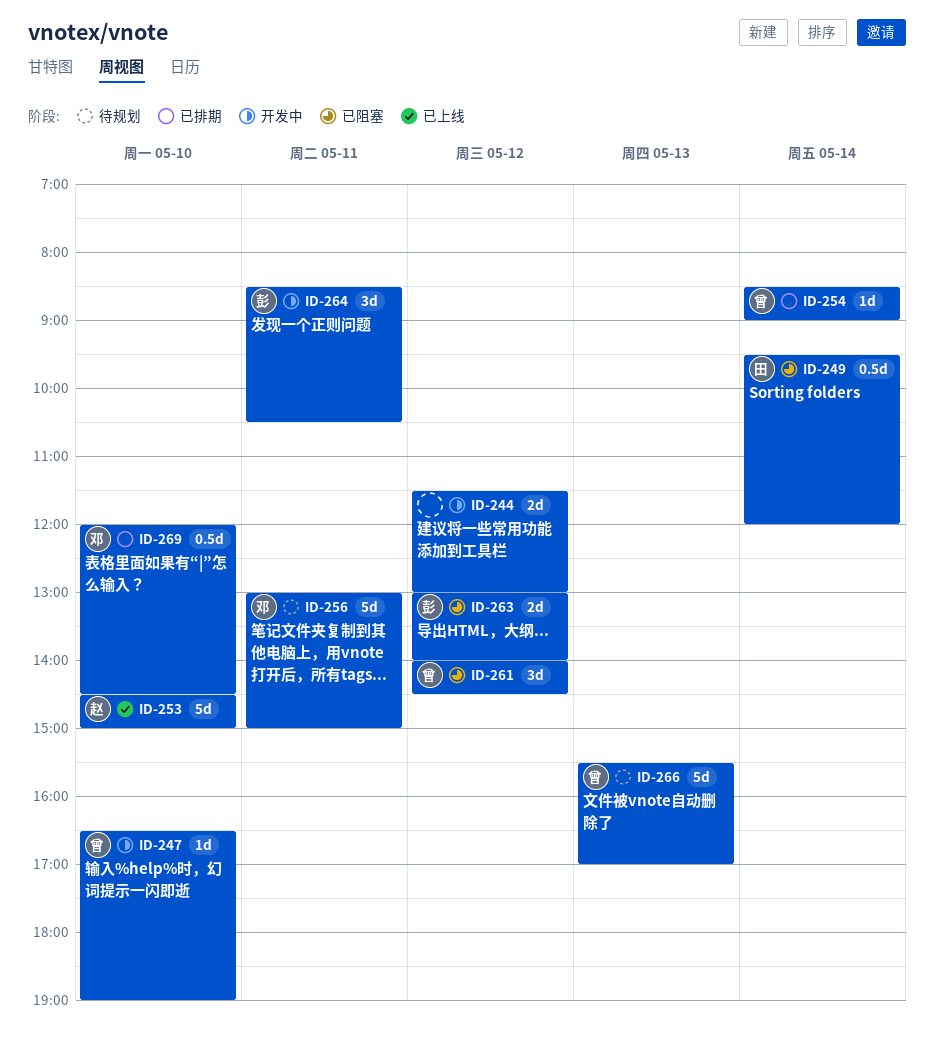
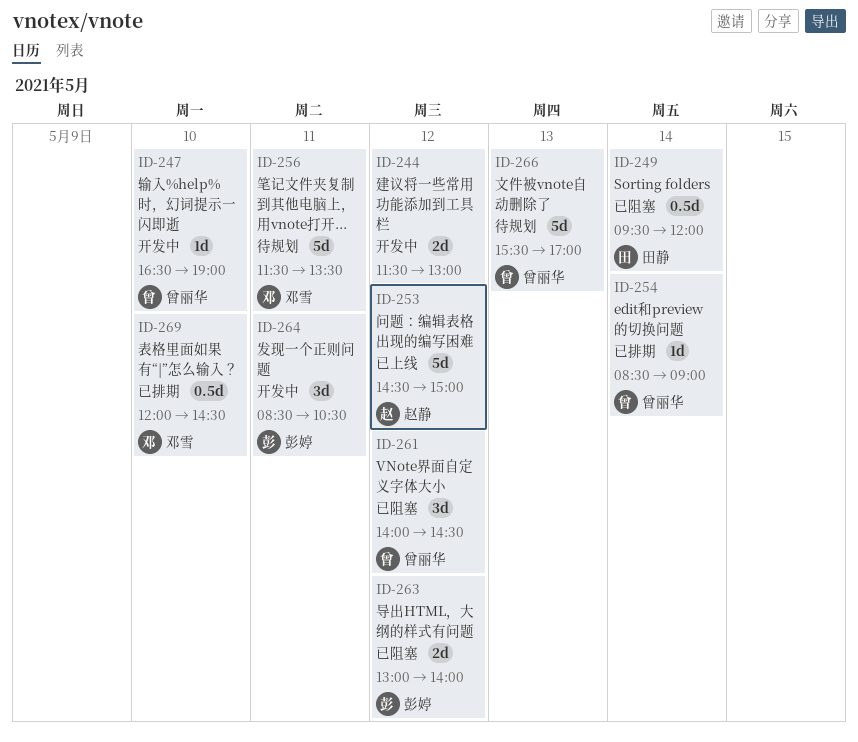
ID-253, day: May 10 -> May 12
ID-256, begins: 13:00 -> 11:30
ID-256, ends: 15:00 -> 13:30

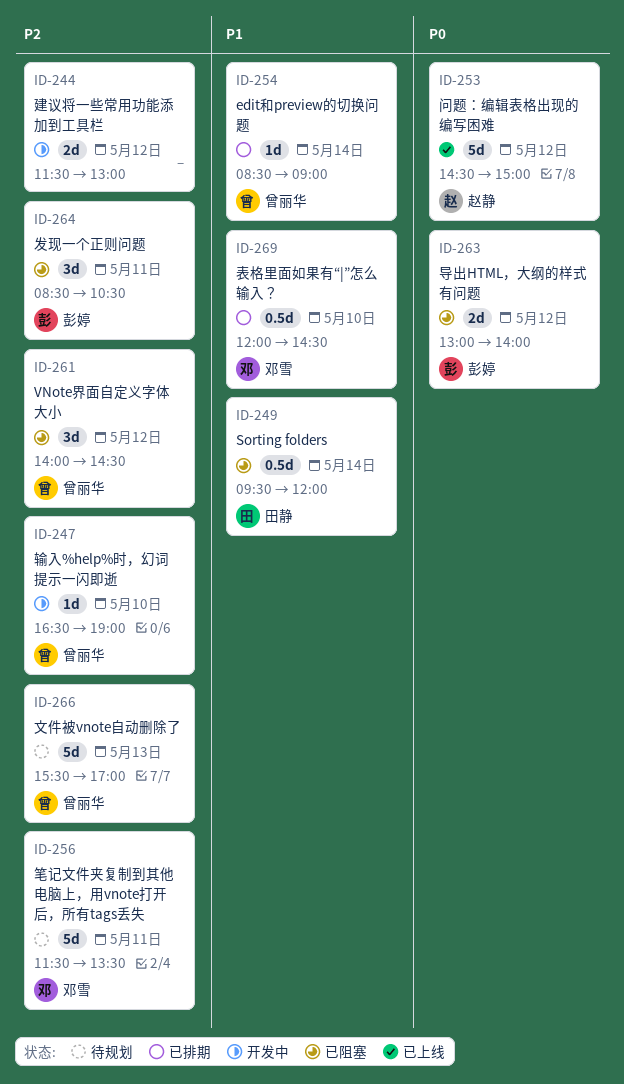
ID-264, status: 开发中 -> 已阻塞

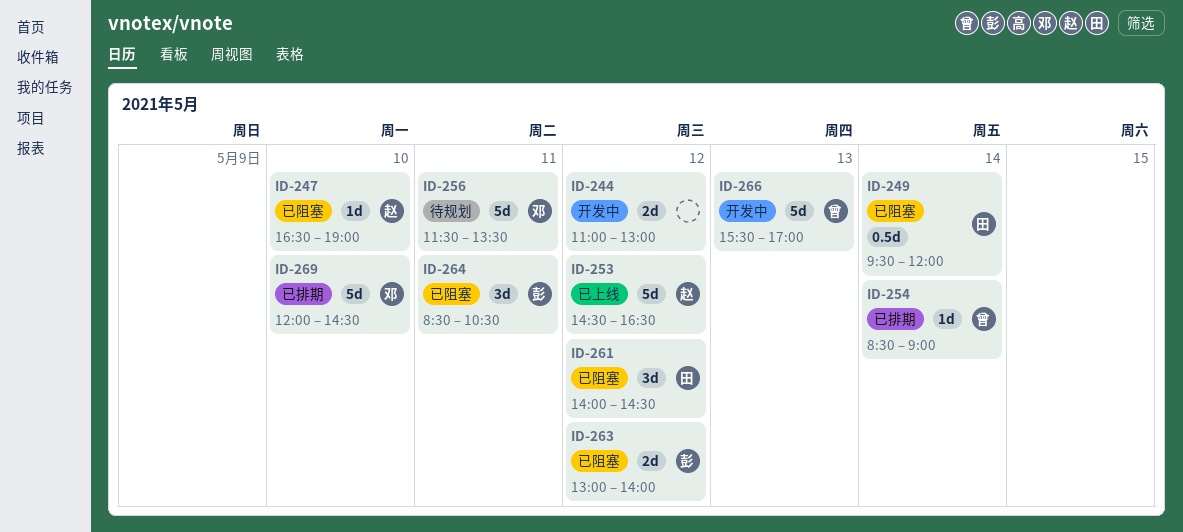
ID-244, begins: 11:30 -> 11:00
ID-247, status: 开发中 -> 已阻塞
ID-247, owner: 曾丽华 -> 赵静
ID-253, ends: 15:00 -> 16:30
ID-261, owner: 曾丽华 -> 田静
ID-266, status: 待规划 -> 开发中
ID-269, estimate: 0.5d -> 5d

